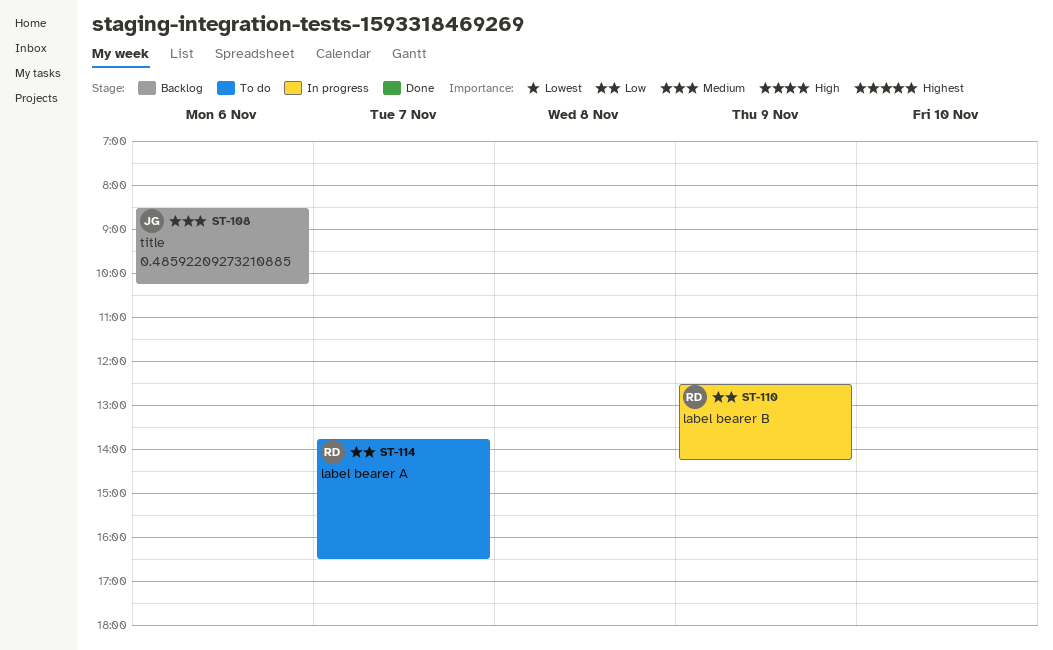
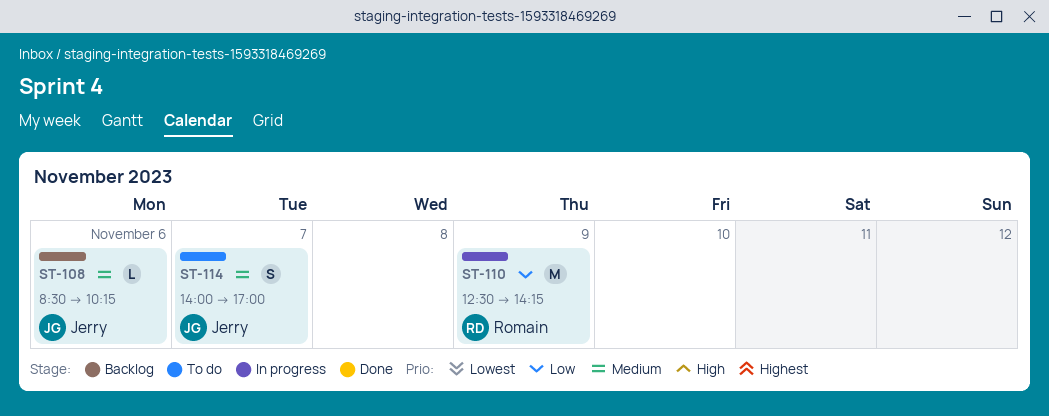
ST-114, owner: Romain -> Jerry
ST-114, priority: Low -> Medium
ST-114, begins: 13:45 -> 14:00
ST-114, ends: 16:30 -> 17:00

